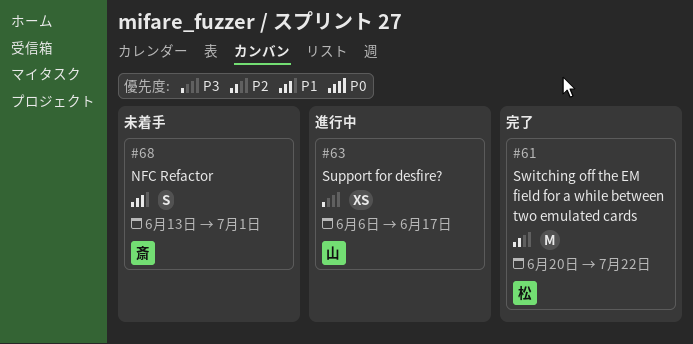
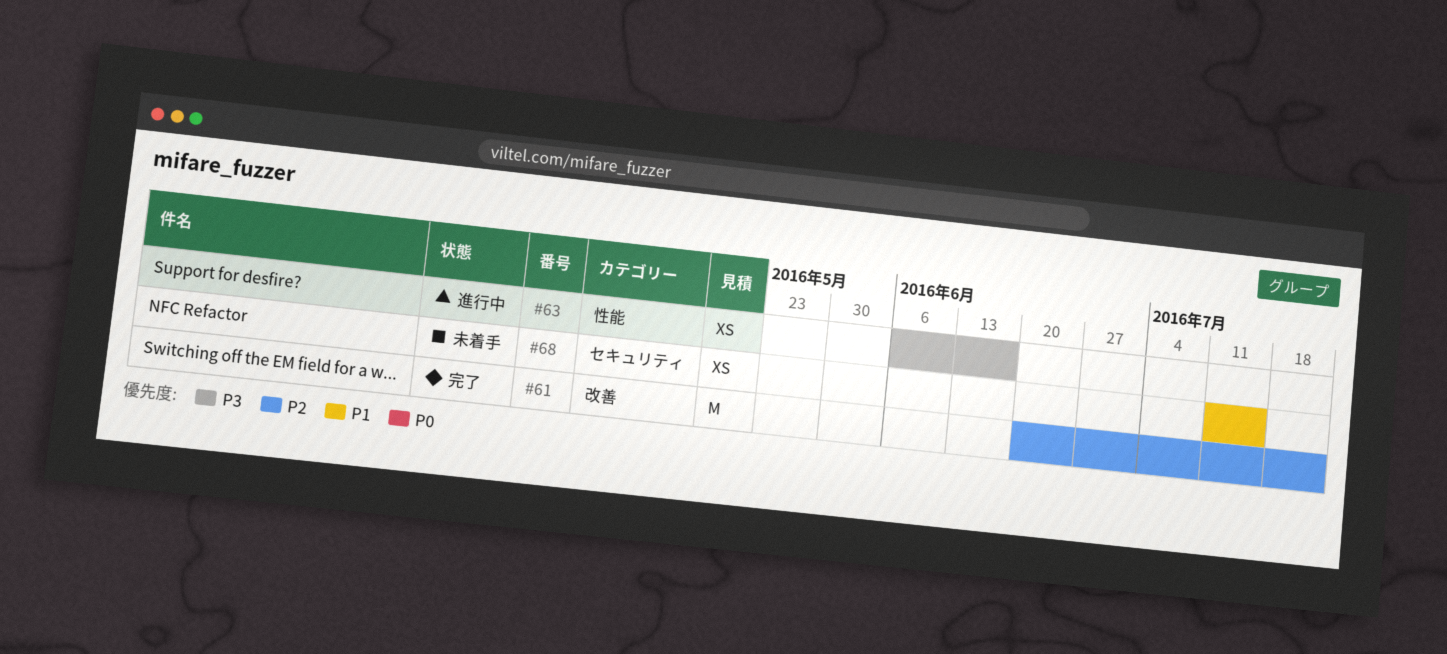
#68, estimate: S -> XS
#68, start: Jun 13 -> Jul 11
#68, due: Jul 1 -> Jul 15

